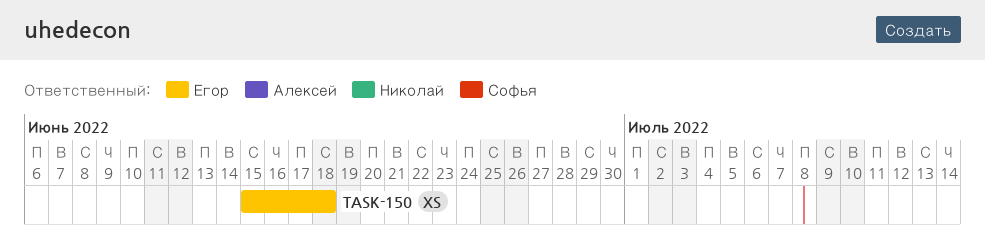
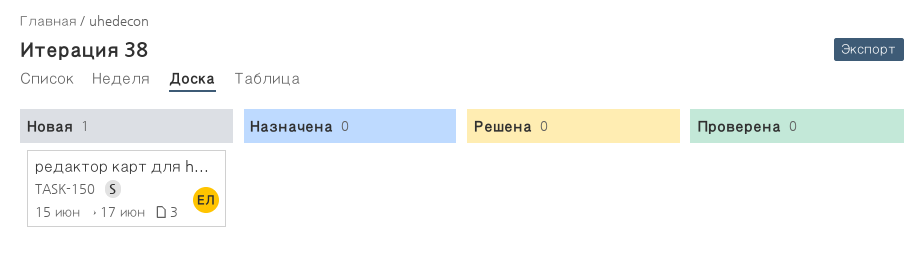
TASK-150, estimate: XS -> S
TASK-150, due: Jun 18 -> Jun 17

